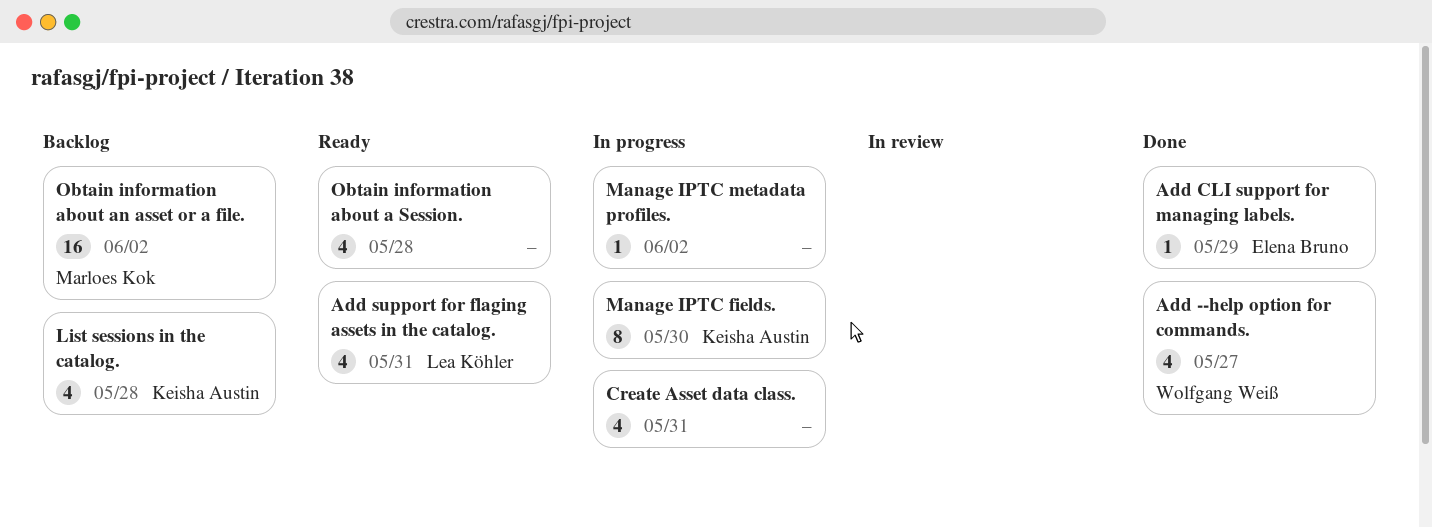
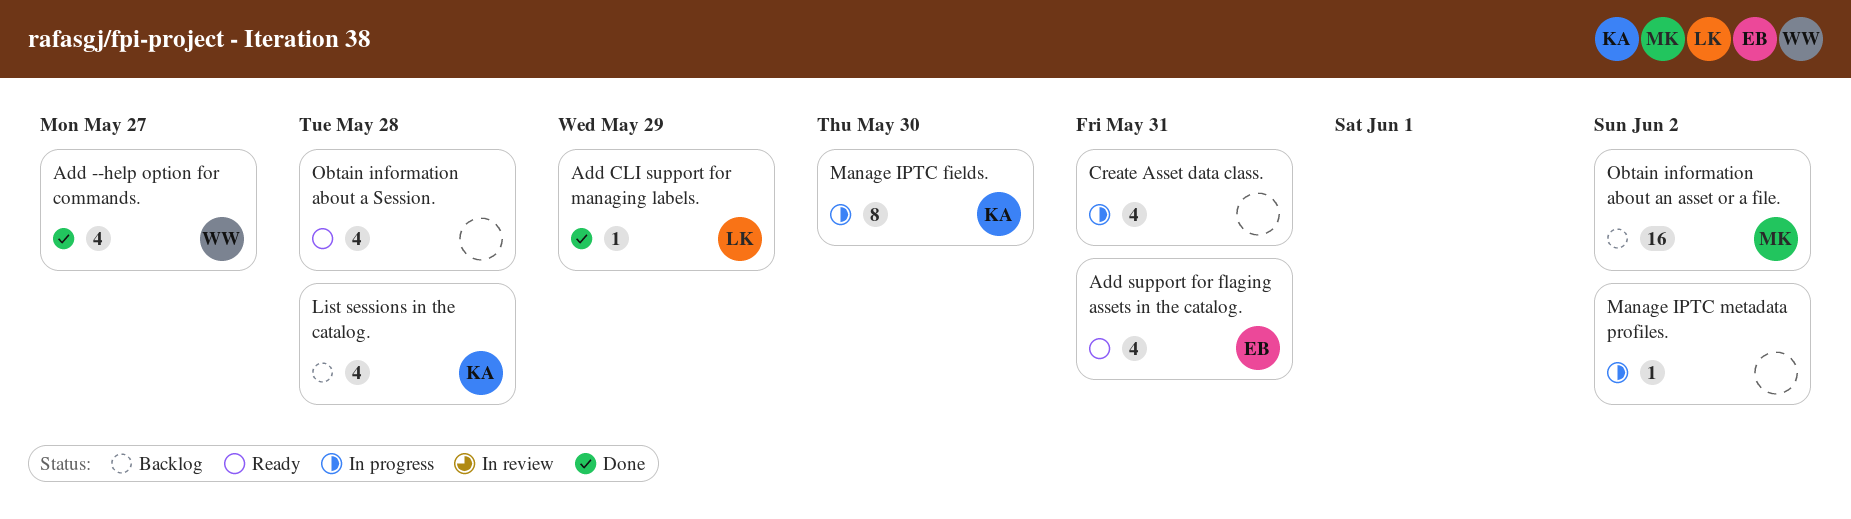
Add CLI support for managing labels., owner: Elena Bruno -> Lea Köhler
Add support for flaging assets in the catalog., owner: Lea Köhler -> Elena Bruno

